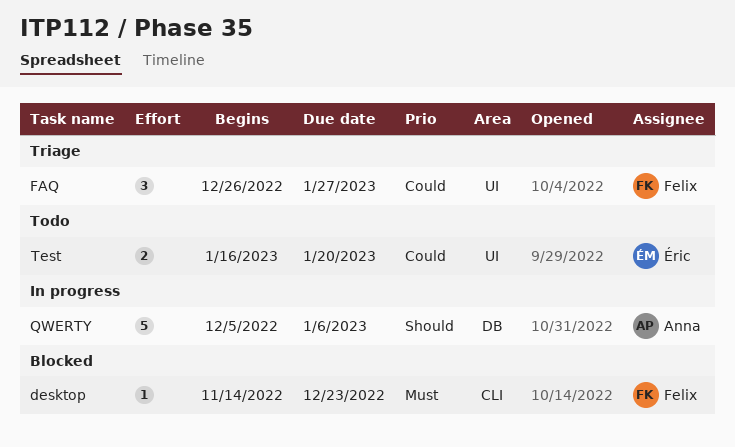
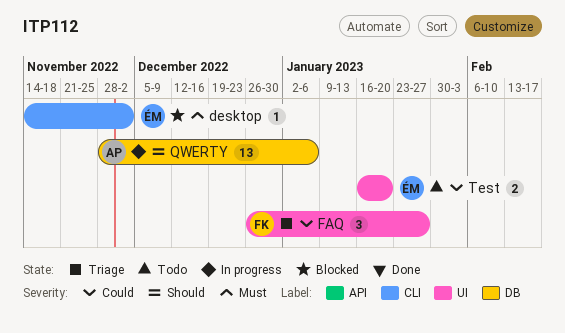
desktop, owner: Felix -> Éric
desktop, due: Dec 23 -> Dec 2
QWERTY, estimate: 5 -> 13
QWERTY, start: Dec 5 -> Nov 28

